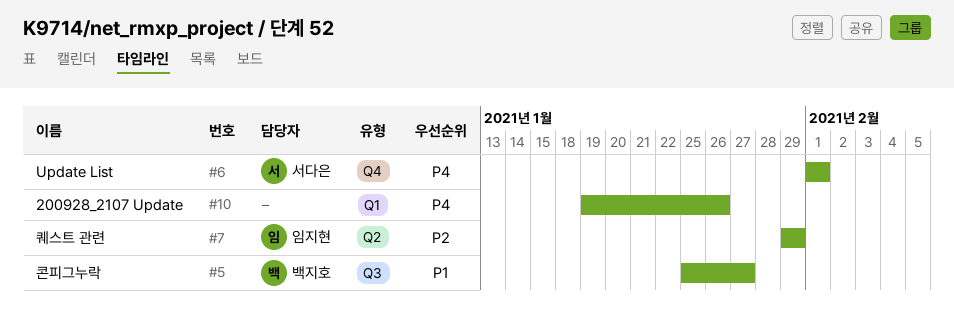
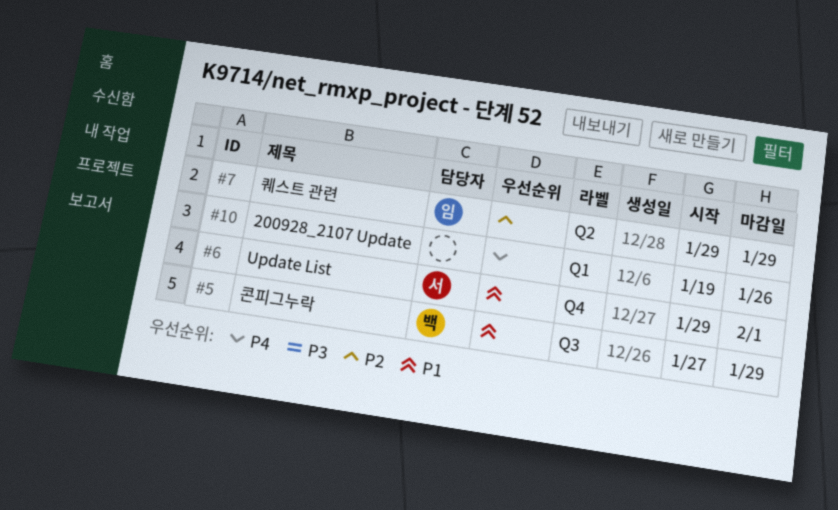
#5, start: Jan 25 -> Jan 27
#5, due: Jan 27 -> Jan 29
#6, priority: P4 -> P1
#6, start: Feb 1 -> Jan 29

